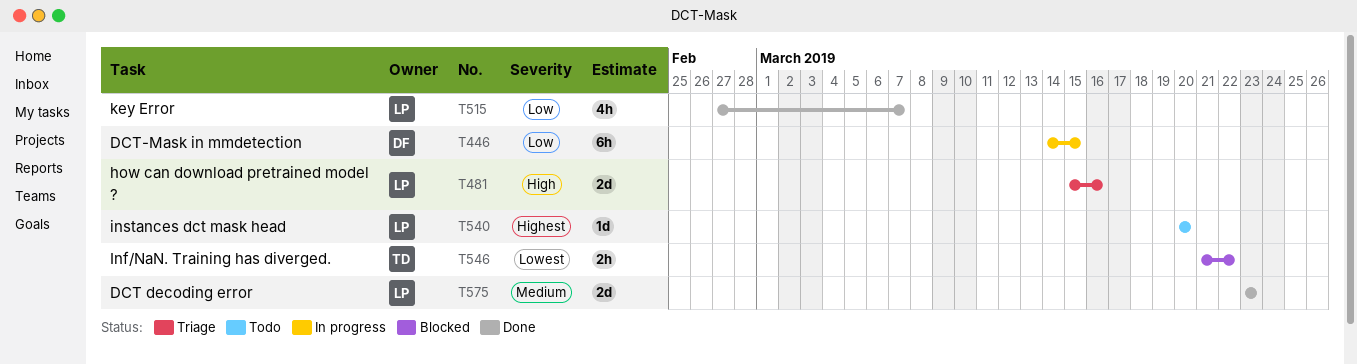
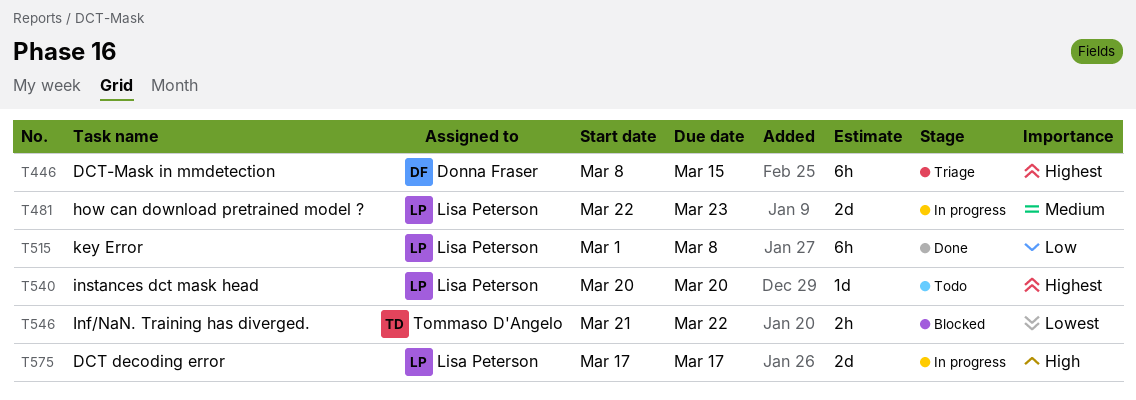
T446, status: In progress -> Triage
T446, priority: Low -> Highest
T446, start: Mar 14 -> Mar 8
T481, status: Triage -> In progress
T481, priority: High -> Medium
T481, start: Mar 15 -> Mar 22
T481, due: Mar 16 -> Mar 23
T515, estimate: 4h -> 6h
T515, start: Feb 27 -> Mar 1
T515, due: Mar 7 -> Mar 8
T575, status: Done -> In progress
T575, priority: Medium -> High
T575, start: Mar 23 -> Mar 17
T575, due: Mar 23 -> Mar 17

